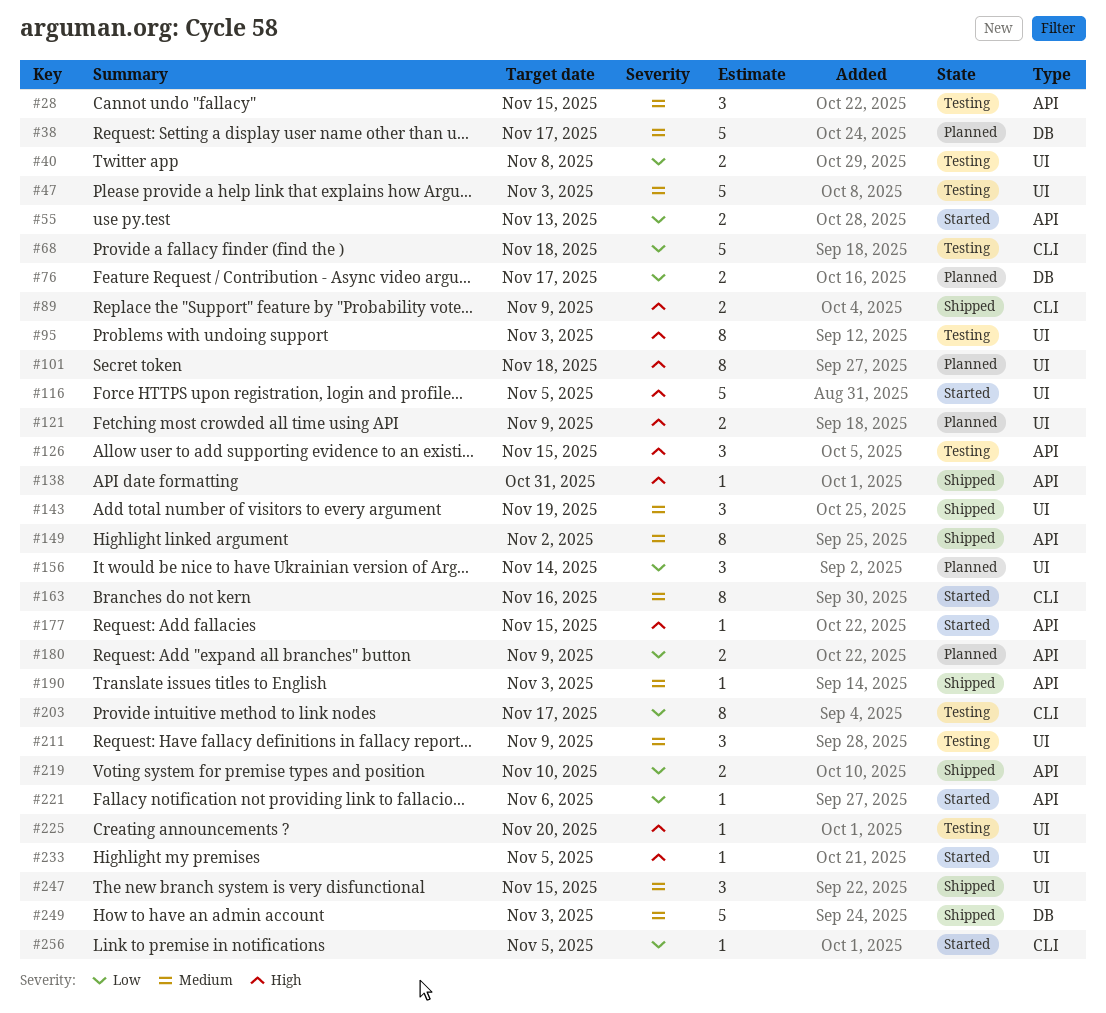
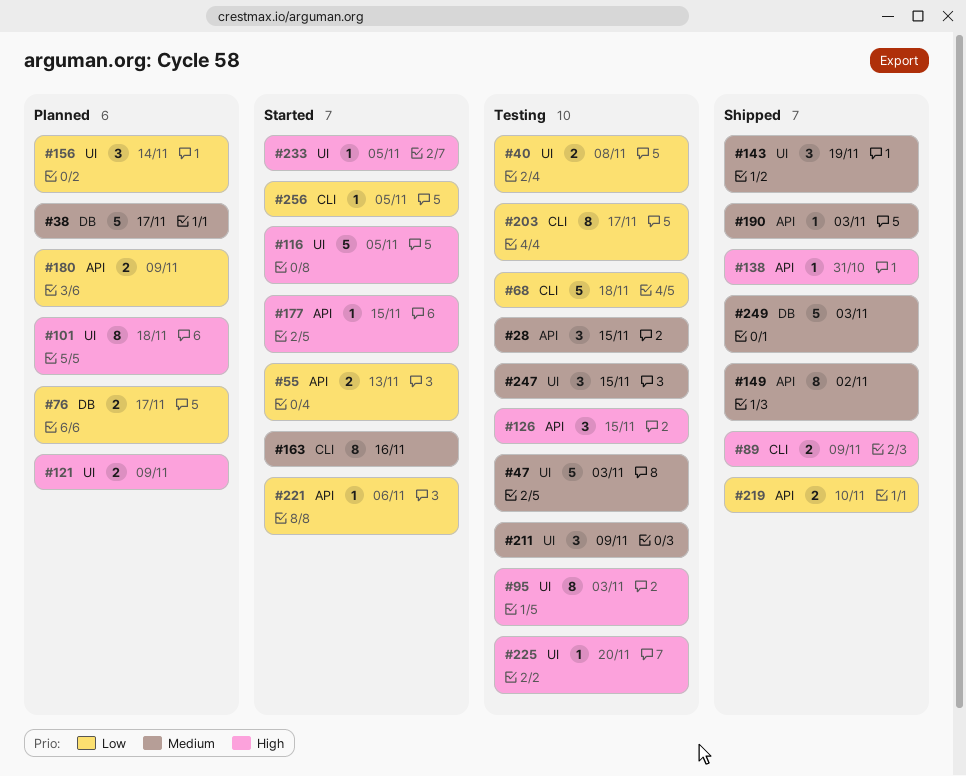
#247, status: Shipped -> Testing

